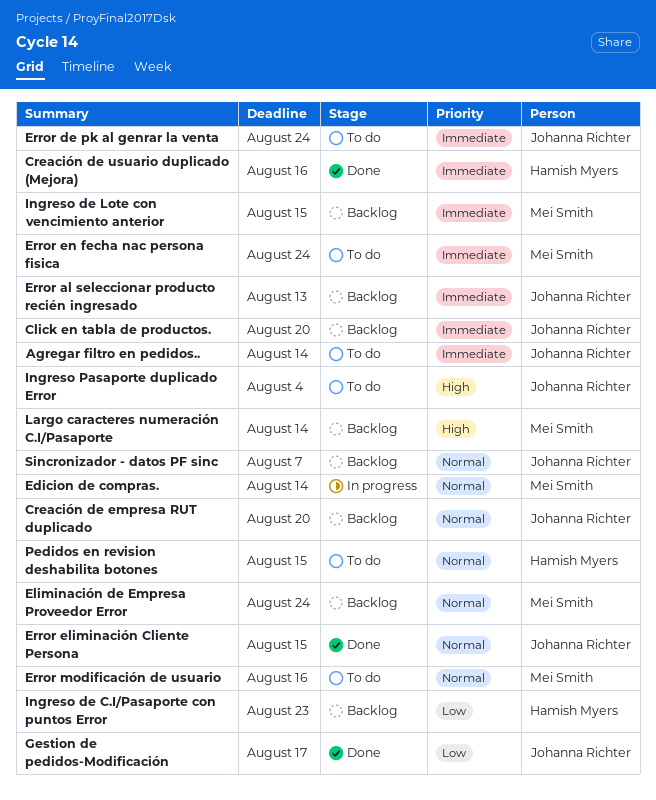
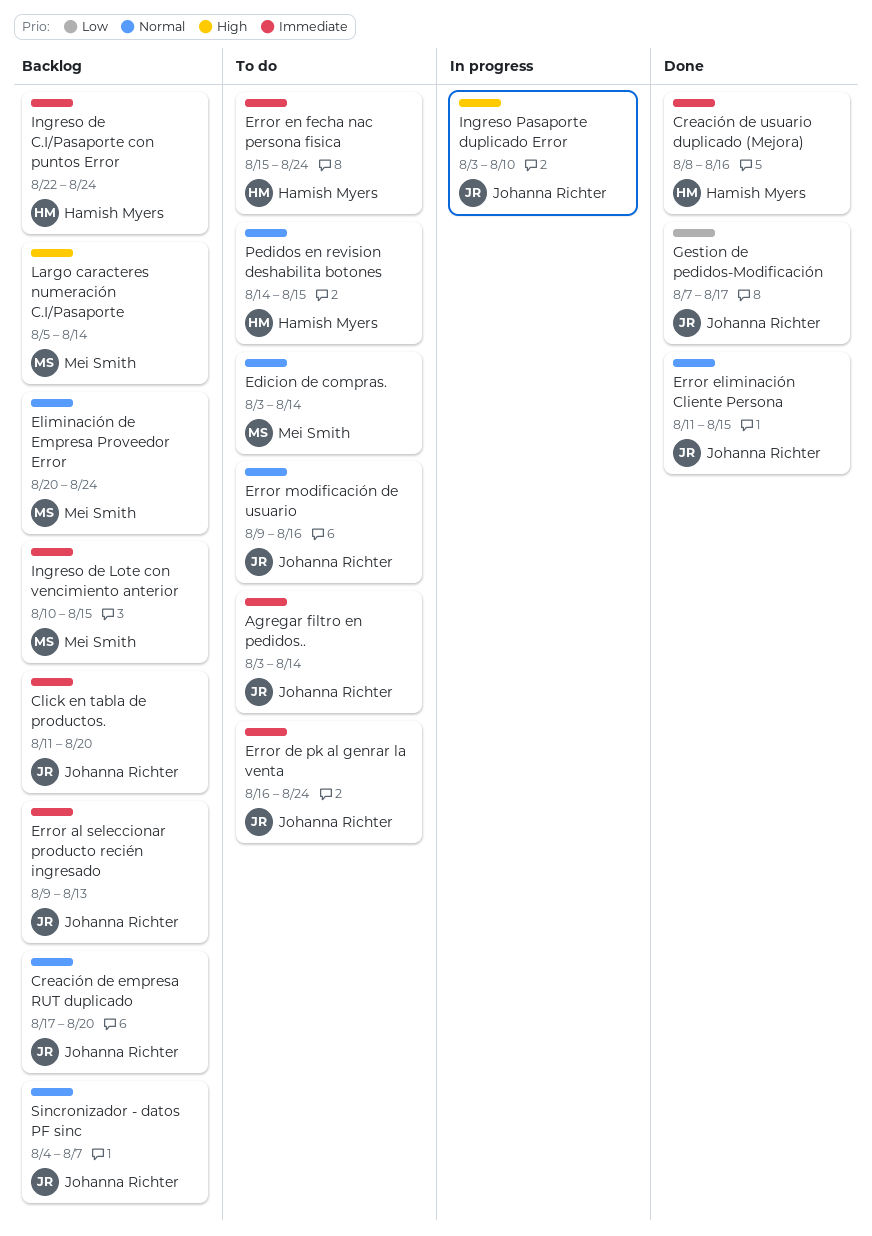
Edicion de compras., status: In progress -> To do
Error en fecha nac persona fisica, owner: Mei Smith -> Hamish Myers
Error modificación de usuario, owner: Mei Smith -> Johanna Richter
Ingreso de C.I/Pasaporte con puntos Error, priority: Low -> Immediate
Ingreso de C.I/Pasaporte con puntos Error, due: Aug 23 -> Aug 24
Ingreso Pasaporte duplicado Error, status: To do -> In progress
Ingreso Pasaporte duplicado Error, due: Aug 4 -> Aug 10

